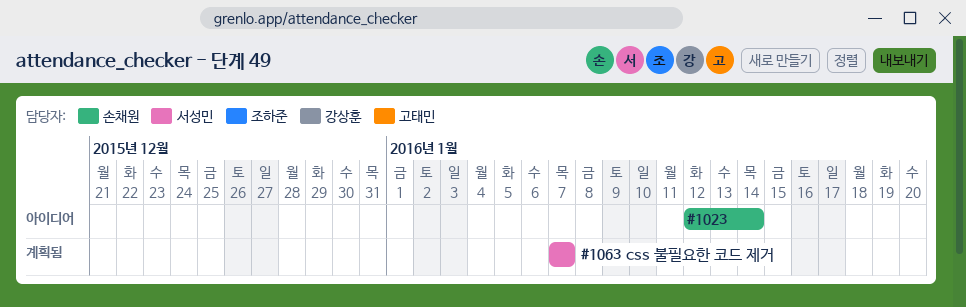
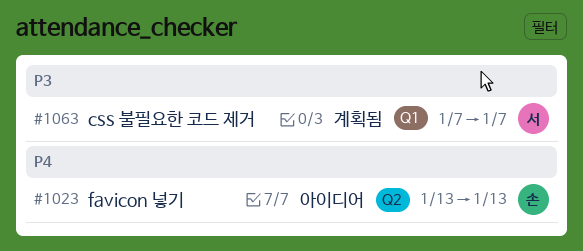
#1023, start: Jan 12 -> Jan 13
#1023, due: Jan 14 -> Jan 13

